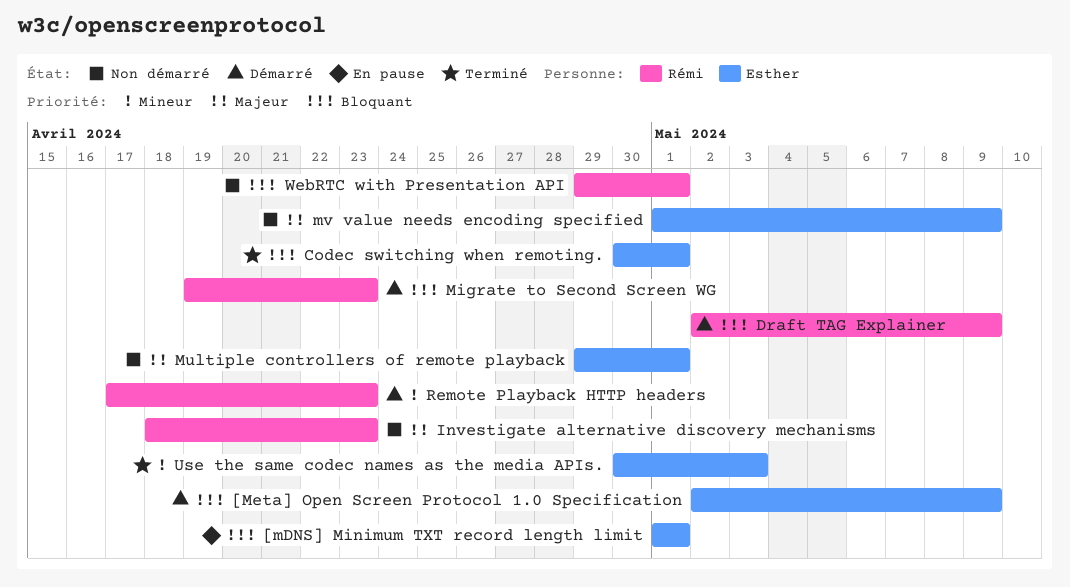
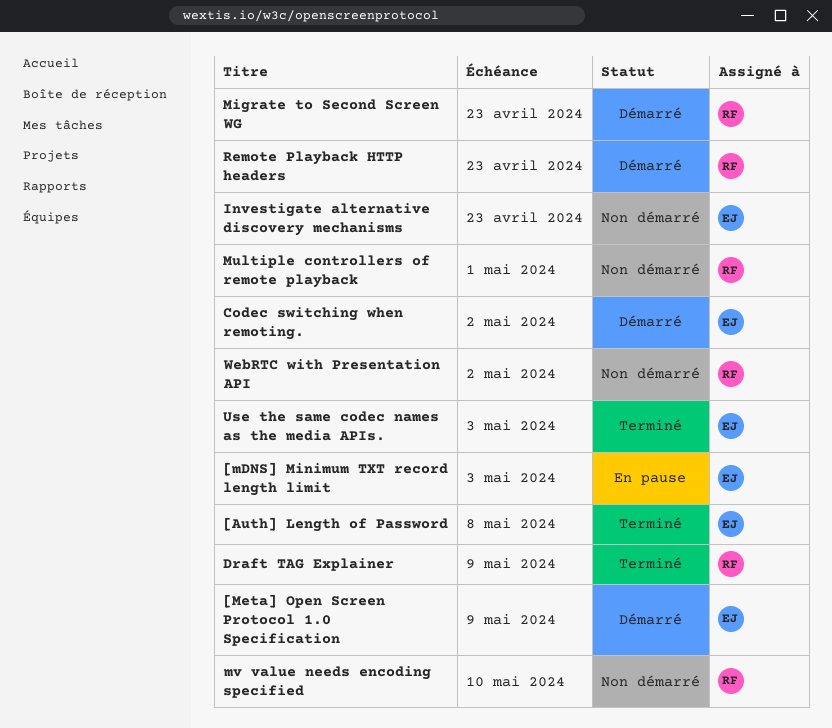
[Auth] Length of Password: none -> present
[mDNS] Minimum TXT record length limit, due: May 1 -> May 3
Codec switching when remoting., status: Terminé -> Démarré
Codec switching when remoting., due: May 1 -> May 2
Draft TAG Explainer, status: Démarré -> Terminé
Investigate alternative discovery mechanisms, owner: Rémi -> Esther
Multiple controllers of remote playback, owner: Esther -> Rémi
mv value needs encoding specified, owner: Esther -> Rémi
mv value needs encoding specified, due: May 9 -> May 10
WebRTC with Presentation API, due: May 1 -> May 2

